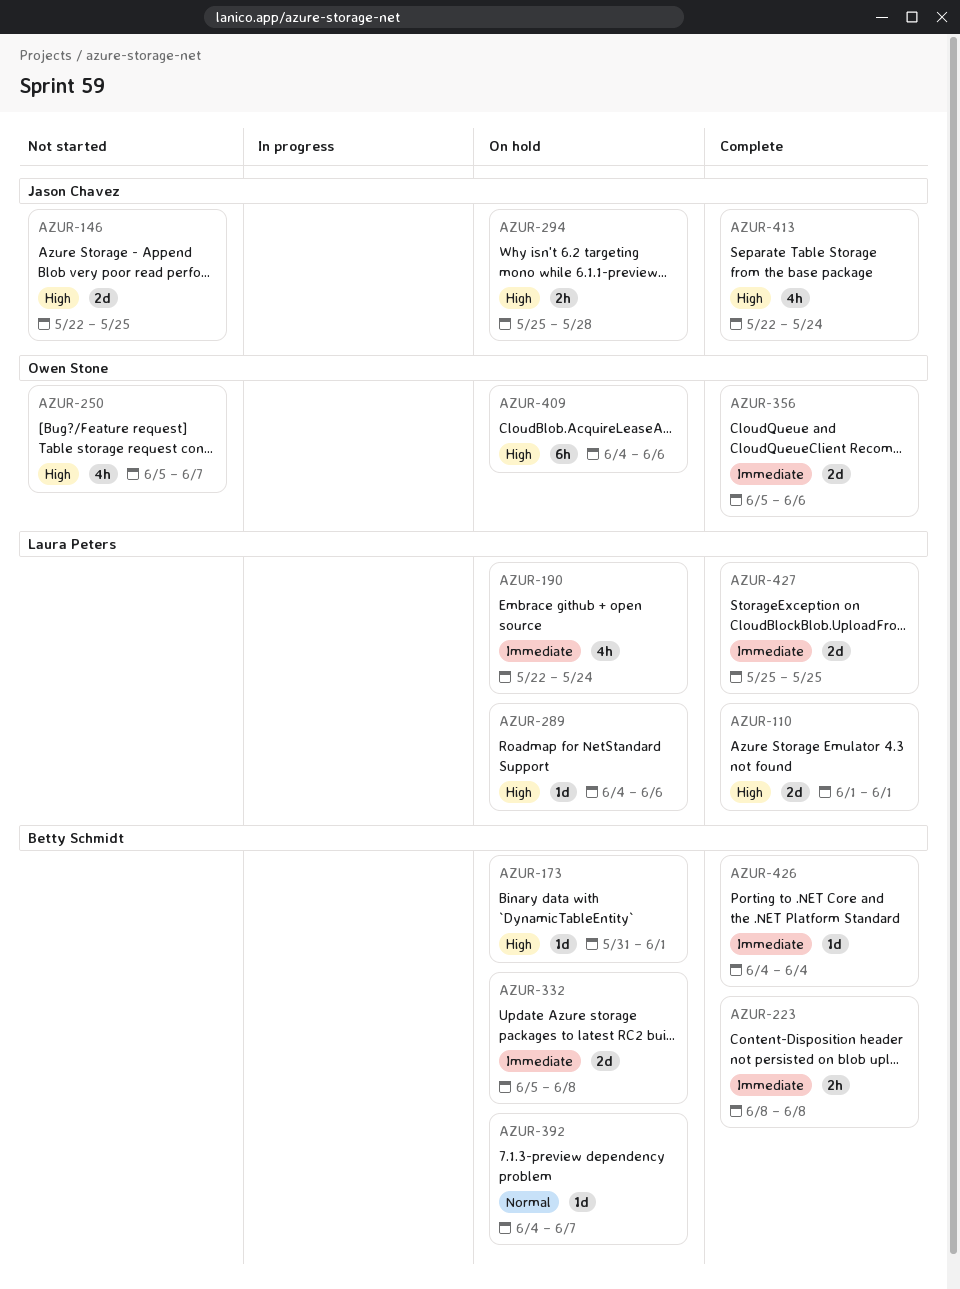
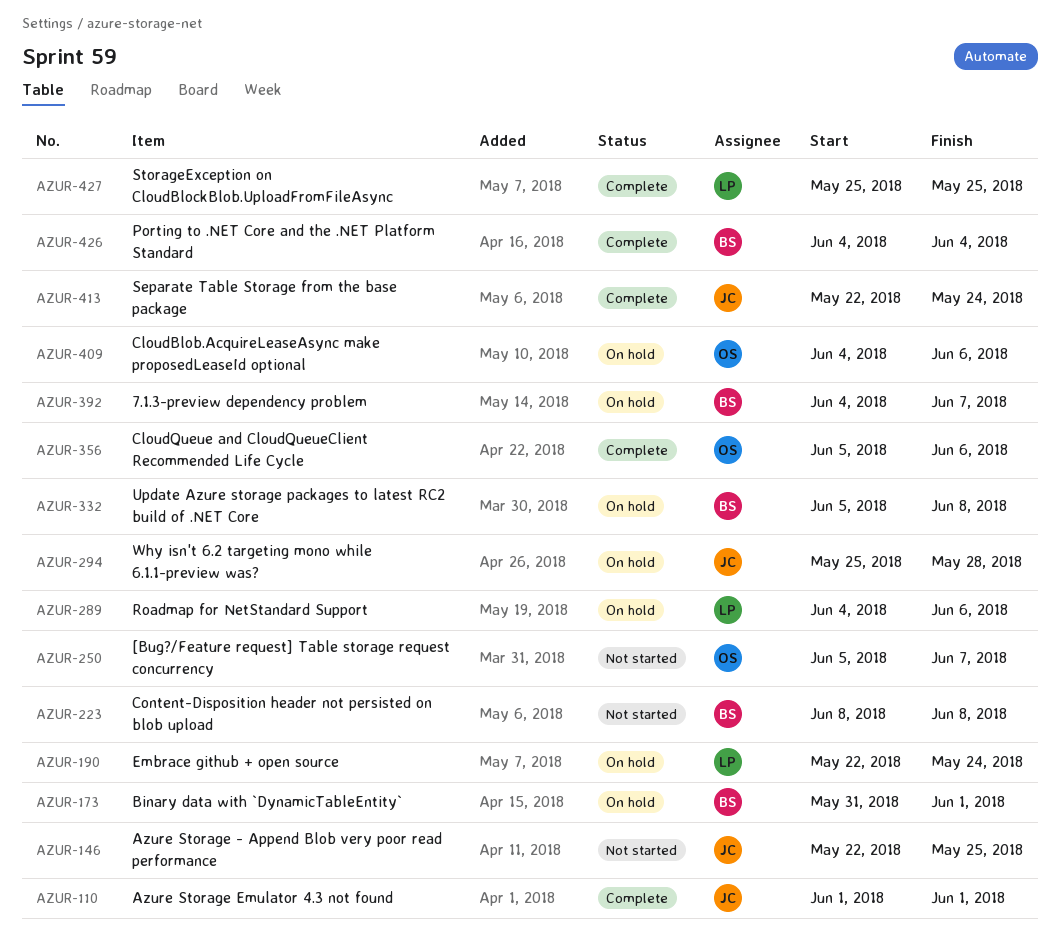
AZUR-110, owner: Laura Peters -> Jason Chavez
AZUR-223, status: Complete -> Not started

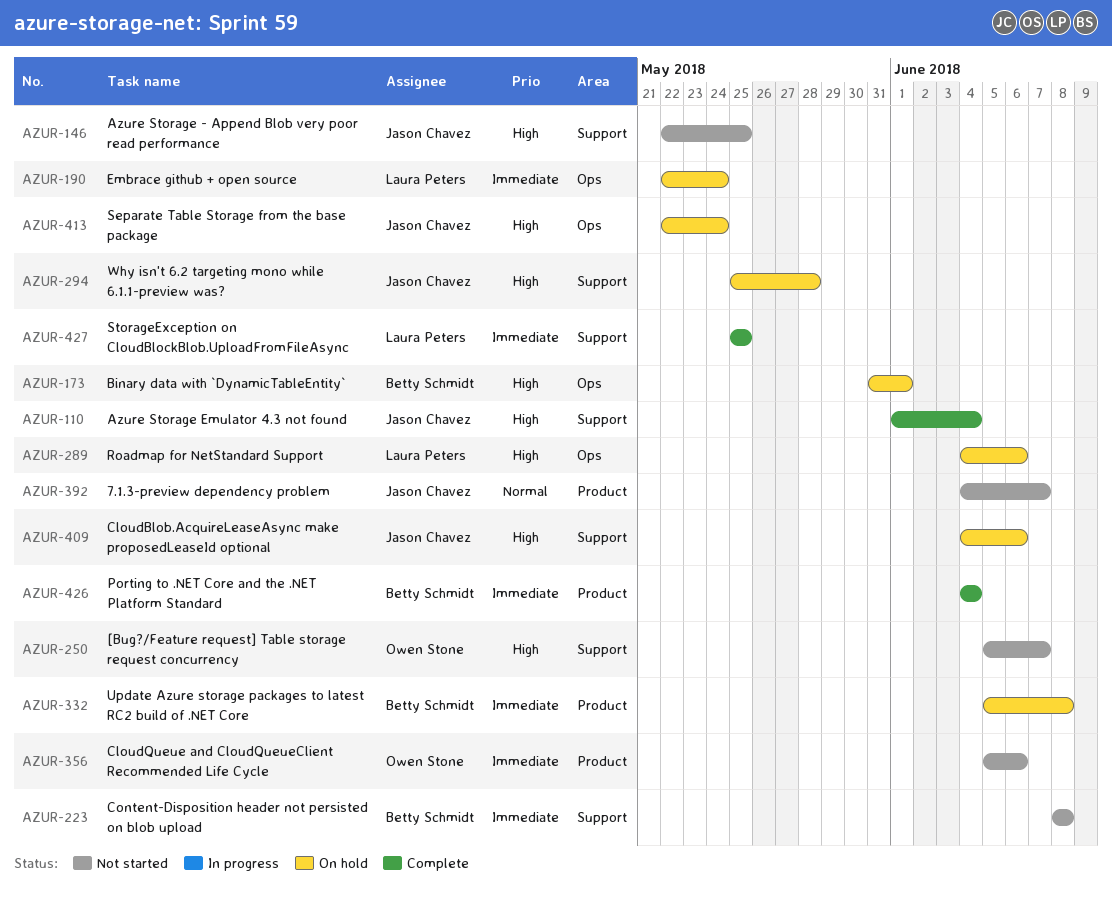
AZUR-110, due: Jun 1 -> Jun 4
AZUR-356, status: Complete -> Not started
AZUR-392, status: On hold -> Not started
AZUR-392, owner: Betty Schmidt -> Jason Chavez
AZUR-409, owner: Owen Stone -> Jason Chavez
AZUR-413, status: Complete -> On hold

